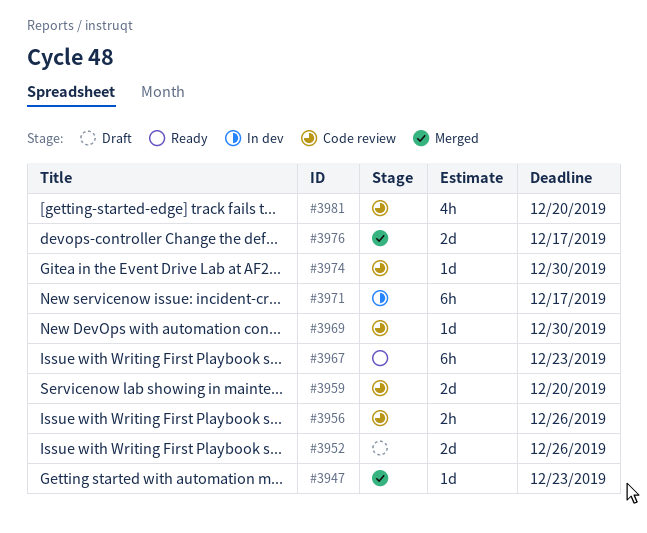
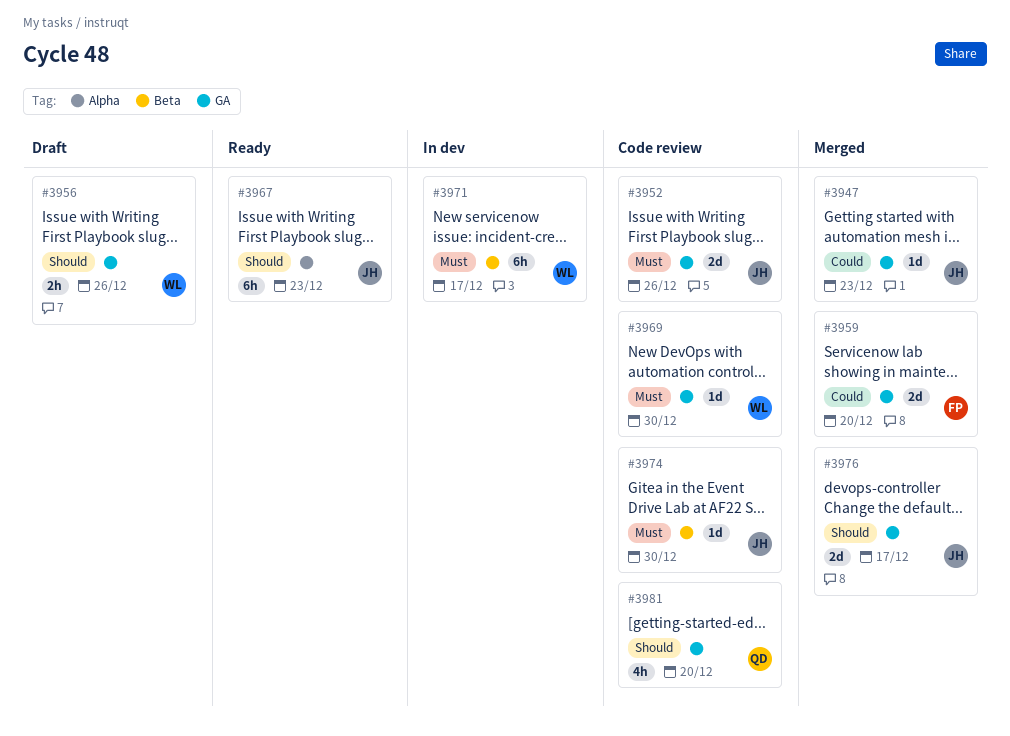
#3952, status: Draft -> Code review
#3956, status: Code review -> Draft
#3959, status: Code review -> Merged

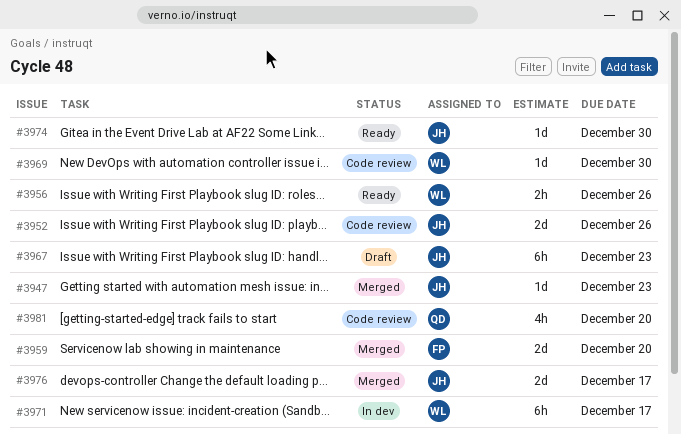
#3956, status: Draft -> Ready
#3967, status: Ready -> Draft
#3974, status: Code review -> Ready

